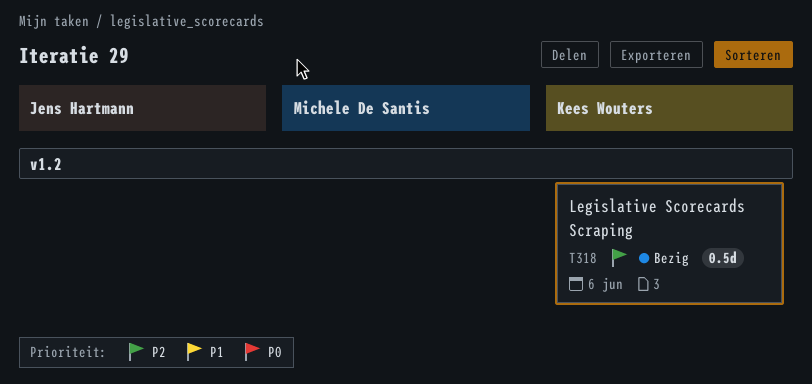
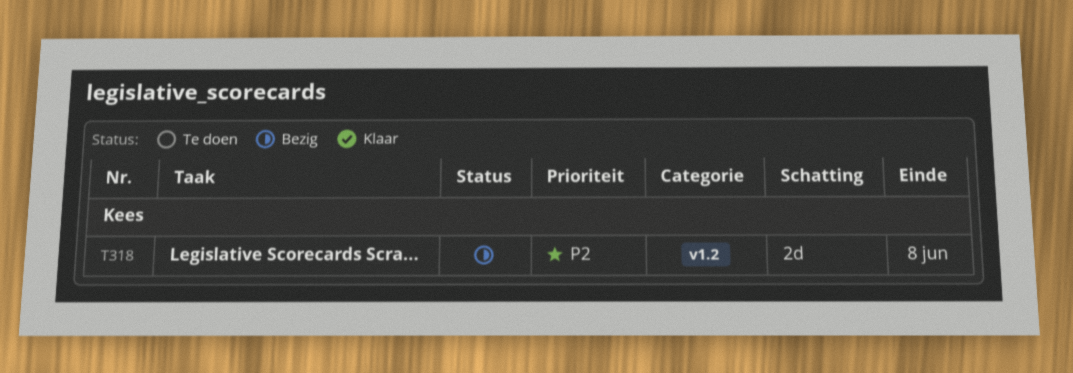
T318, estimate: 0.5d -> 2d
T318, due: Jun 6 -> Jun 8

